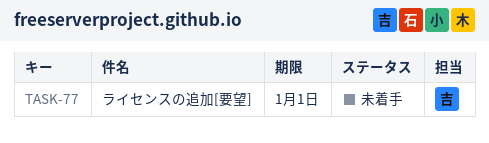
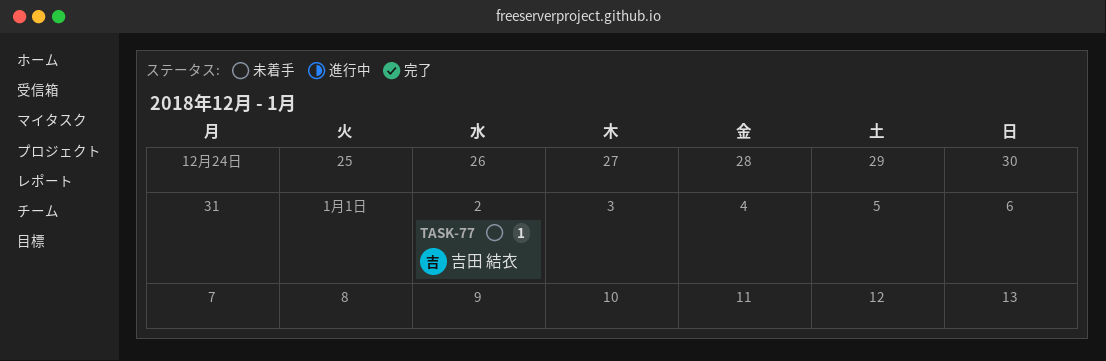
TASK-77, due: Jan 1 -> Jan 2

